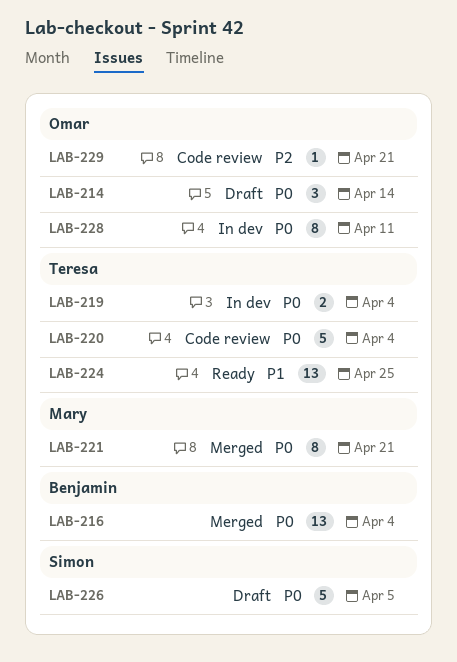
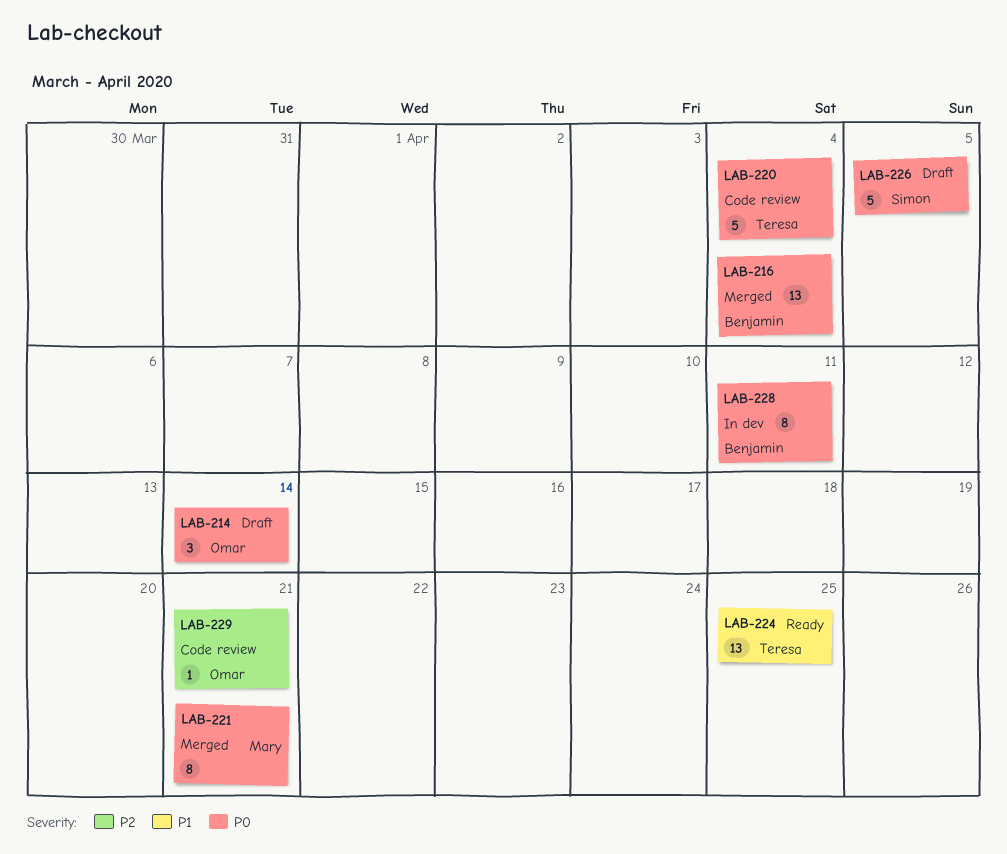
LAB-219: present -> none
LAB-228, owner: Omar -> Benjamin

